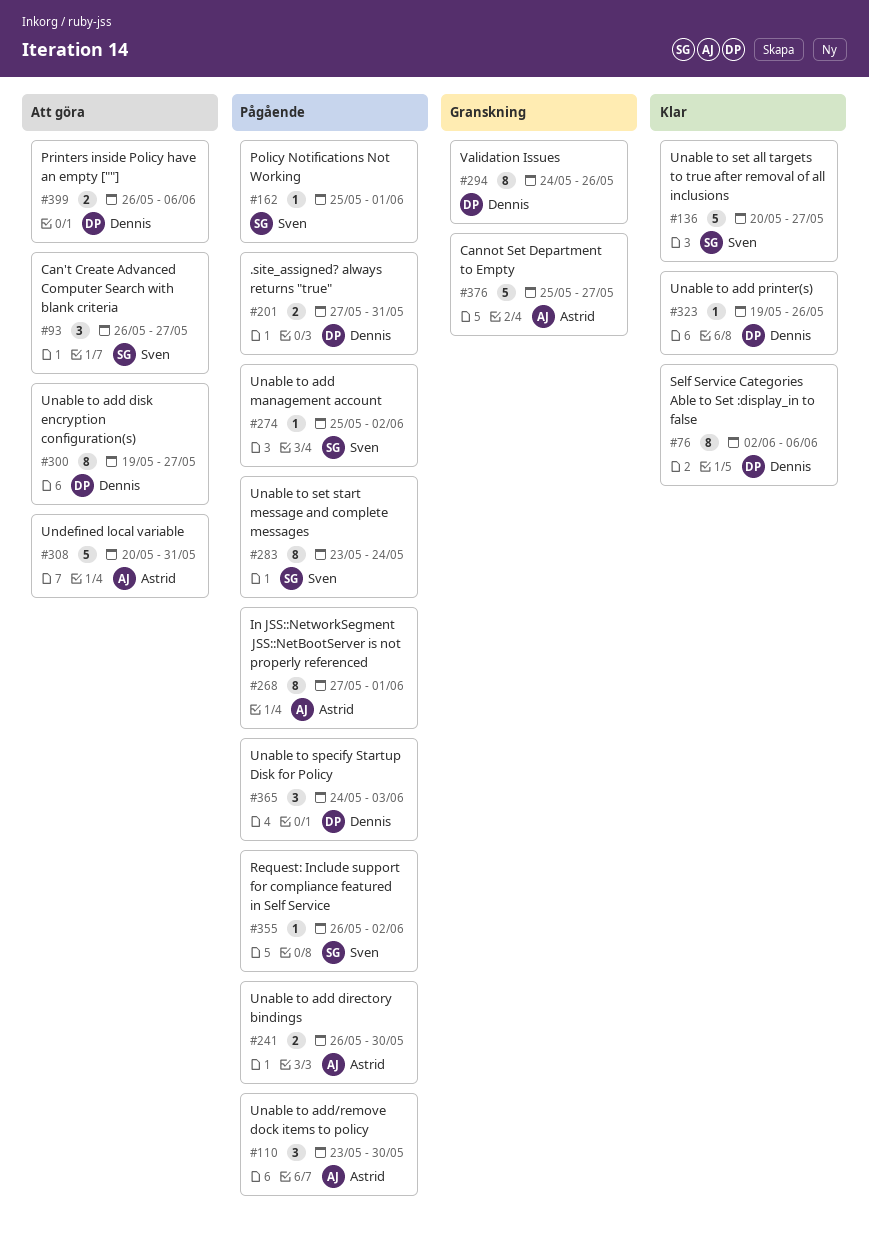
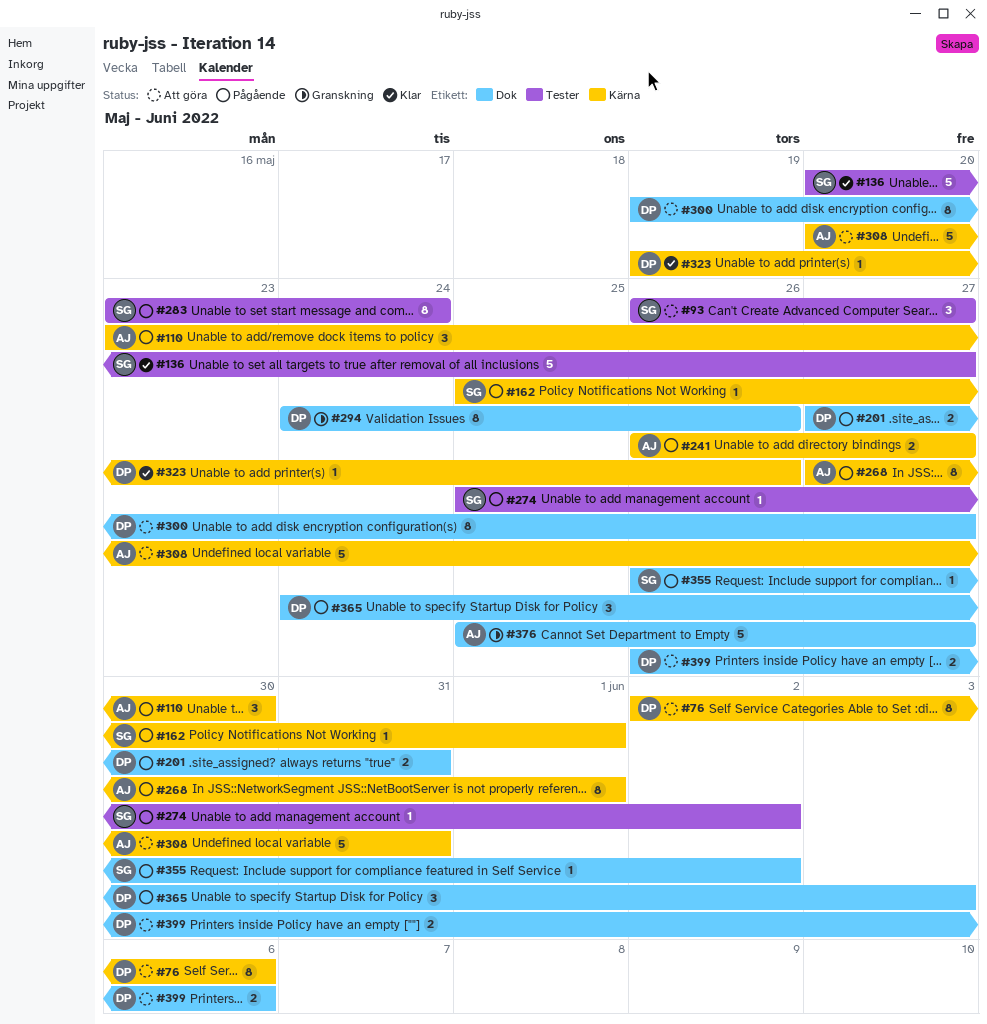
#76, status: Klar -> Att göra
#241, due: May 30 -> May 27

